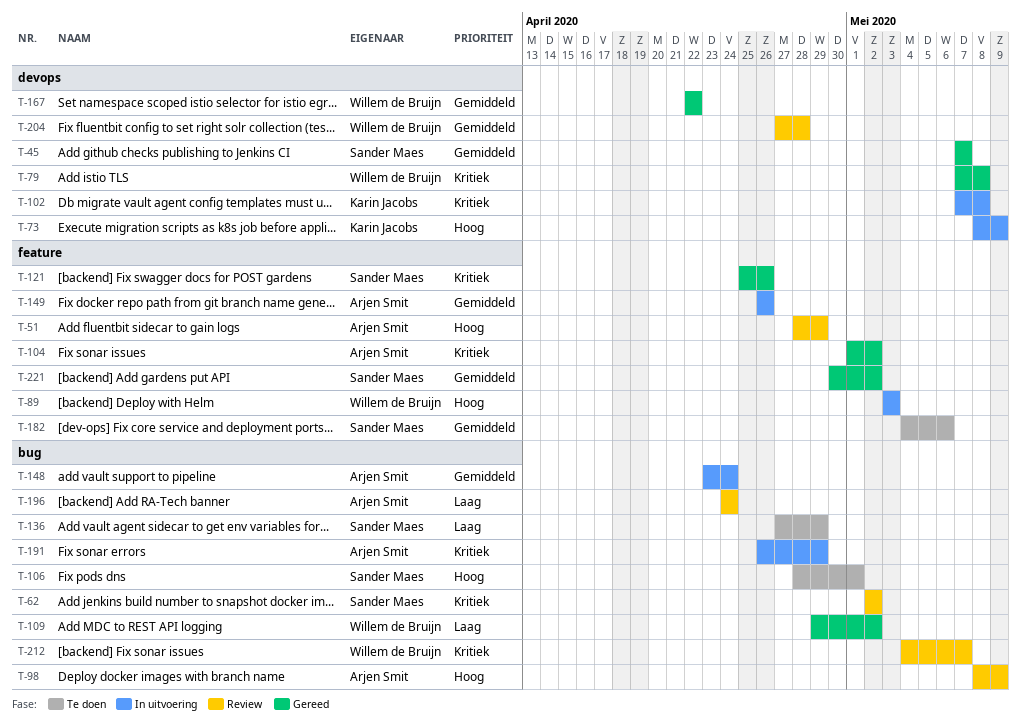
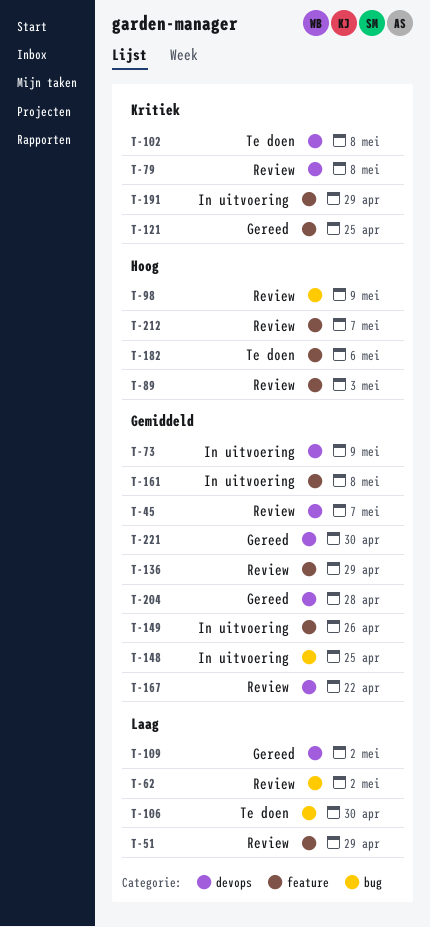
T-45, status: Gereed -> Review
T-51, priority: Hoog -> Laag
T-62, priority: Kritiek -> Laag
T-73, priority: Hoog -> Gemiddeld
T-79, status: Gereed -> Review
T-89, status: In uitvoering -> Review
T-102, status: In uitvoering -> Te doen
T-104: present -> none
T-106, priority: Hoog -> Laag
T-106, due: May 1 -> Apr 30
T-109, label: bug -> devops
T-121, due: Apr 26 -> Apr 25
T-136, status: Te doen -> Review
T-136, priority: Laag -> Gemiddeld
T-136, label: bug -> feature
T-148, due: Apr 24 -> Apr 25
T-161: none -> present
T-167, status: Gereed -> Review
T-182, priority: Gemiddeld -> Hoog
T-191, label: bug -> feature
T-196: present -> none
T-204, status: Review -> Gereed
T-212, priority: Kritiek -> Hoog
T-212, label: bug -> feature
T-221, label: feature -> devops
T-221, due: May 2 -> Apr 30

